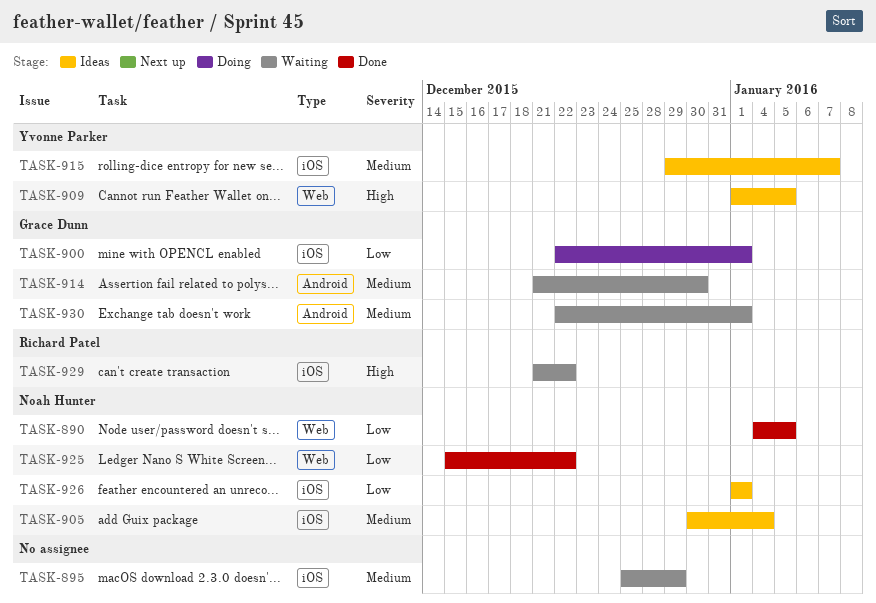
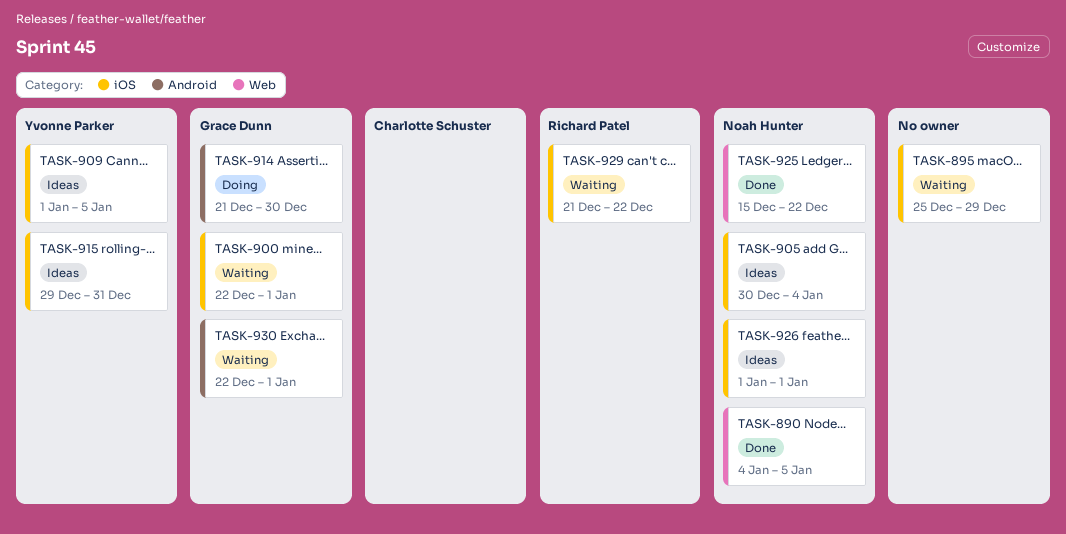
TASK-900, status: Doing -> Waiting
TASK-909, label: Web -> iOS
TASK-914, status: Waiting -> Doing
TASK-915, due: Jan 7 -> Dec 31

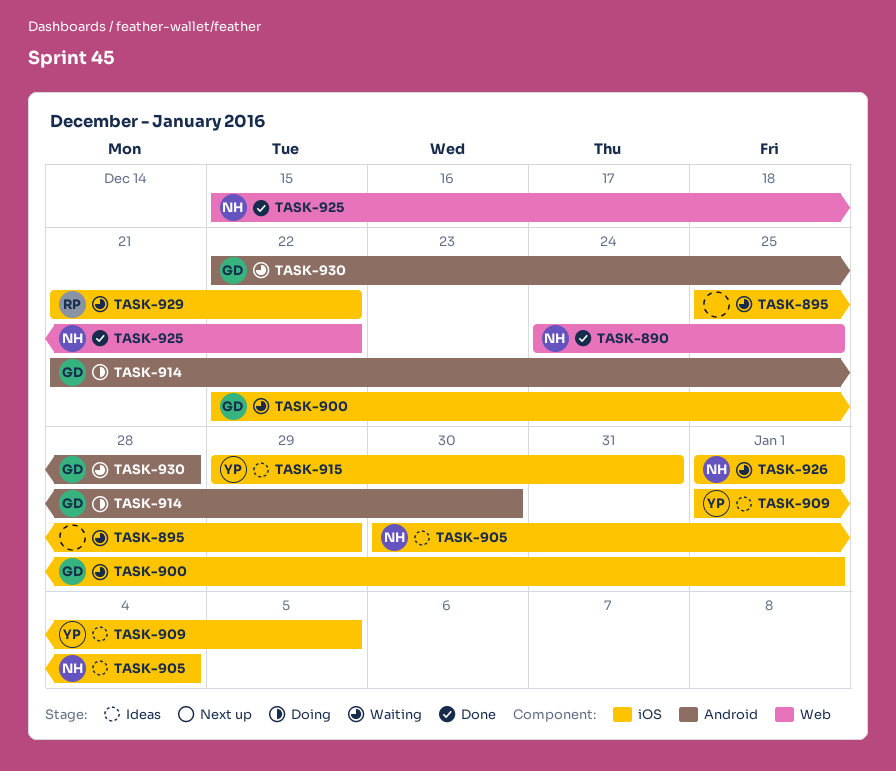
TASK-890, start: Jan 4 -> Dec 24
TASK-890, due: Jan 5 -> Dec 25
TASK-926, status: Ideas -> Waiting
TASK-930, due: Jan 1 -> Dec 28

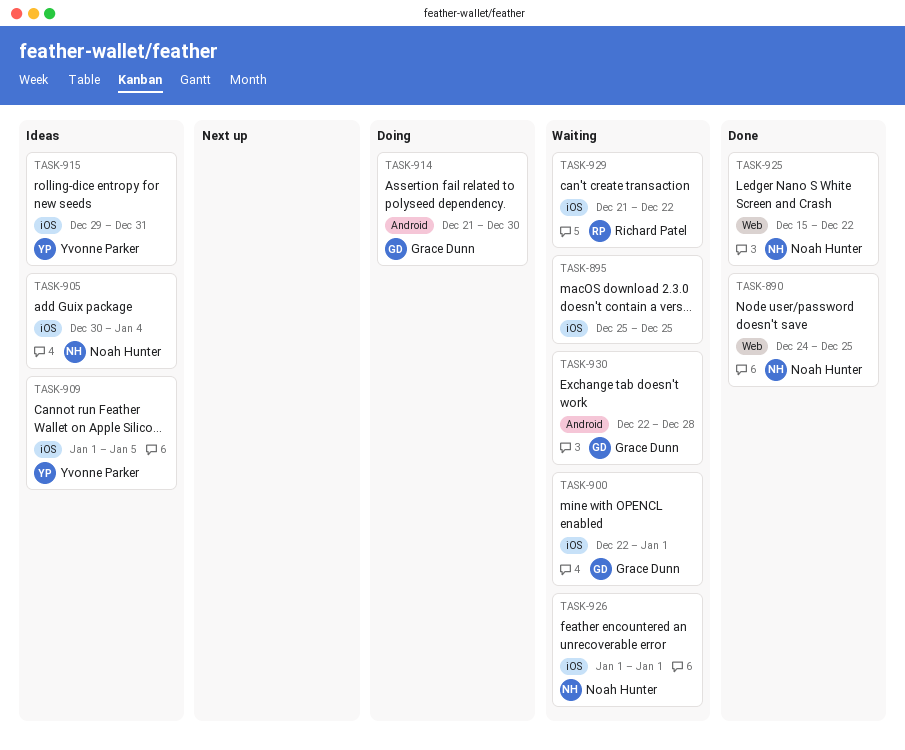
TASK-895, due: Dec 29 -> Dec 25

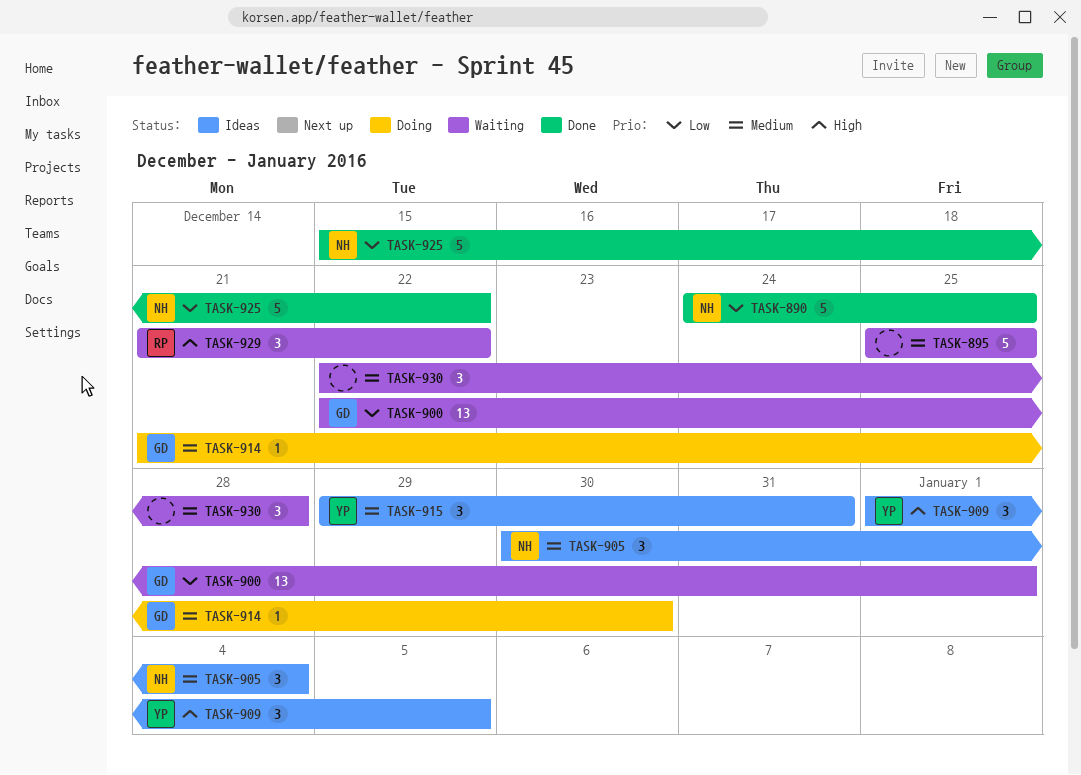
TASK-926: present -> none
TASK-930, owner: Grace Dunn -> none

